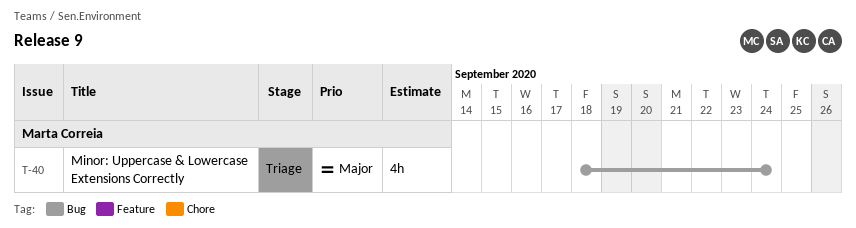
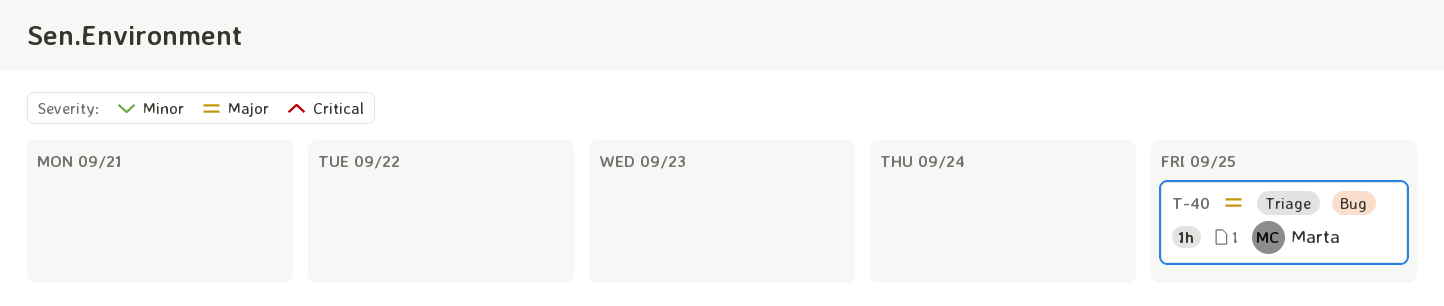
T-40, estimate: 4h -> 1h
T-40, due: Sep 24 -> Sep 25

